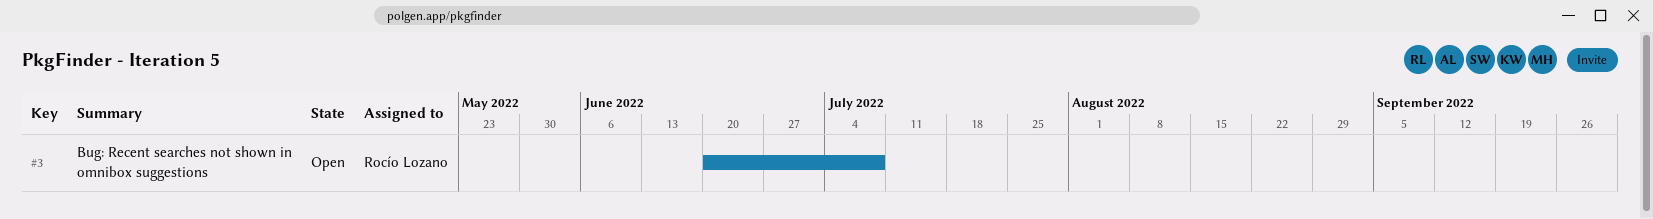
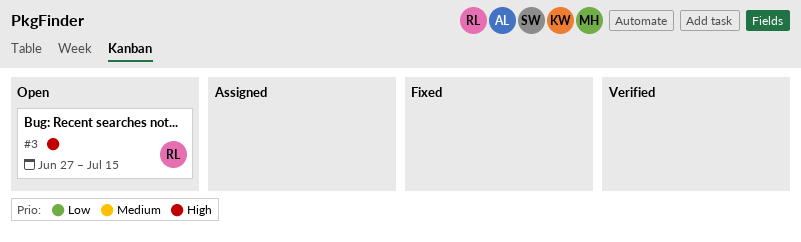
#3, start: Jun 20 -> Jun 27
#3, due: Jul 8 -> Jul 15

